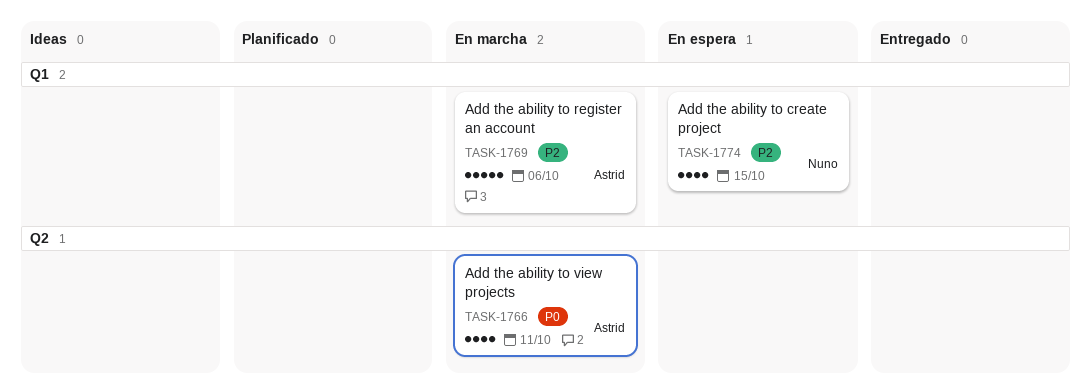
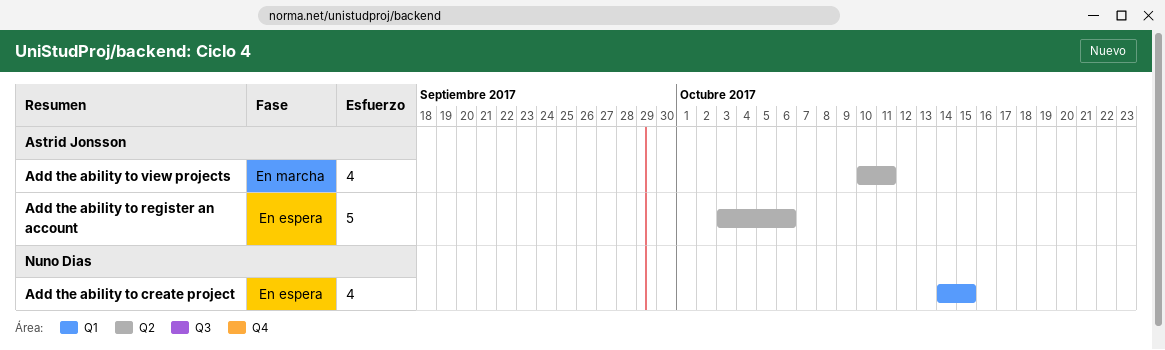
Add the ability to register an account, status: En marcha -> En espera
Add the ability to register an account, label: Q1 -> Q2

